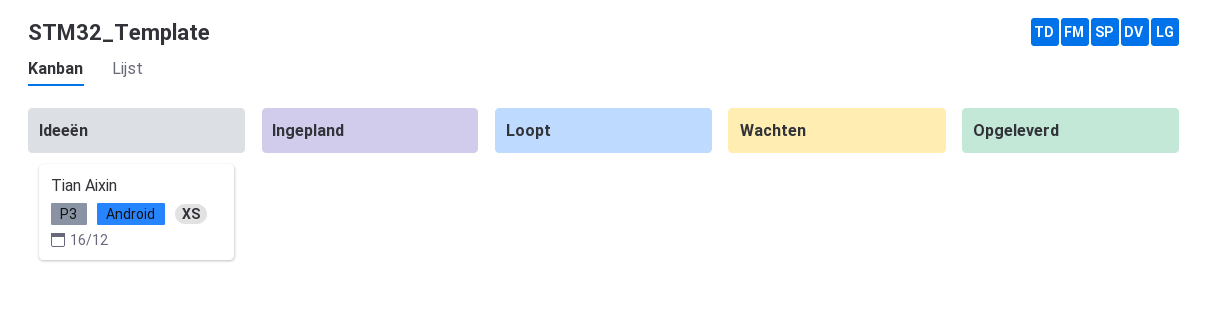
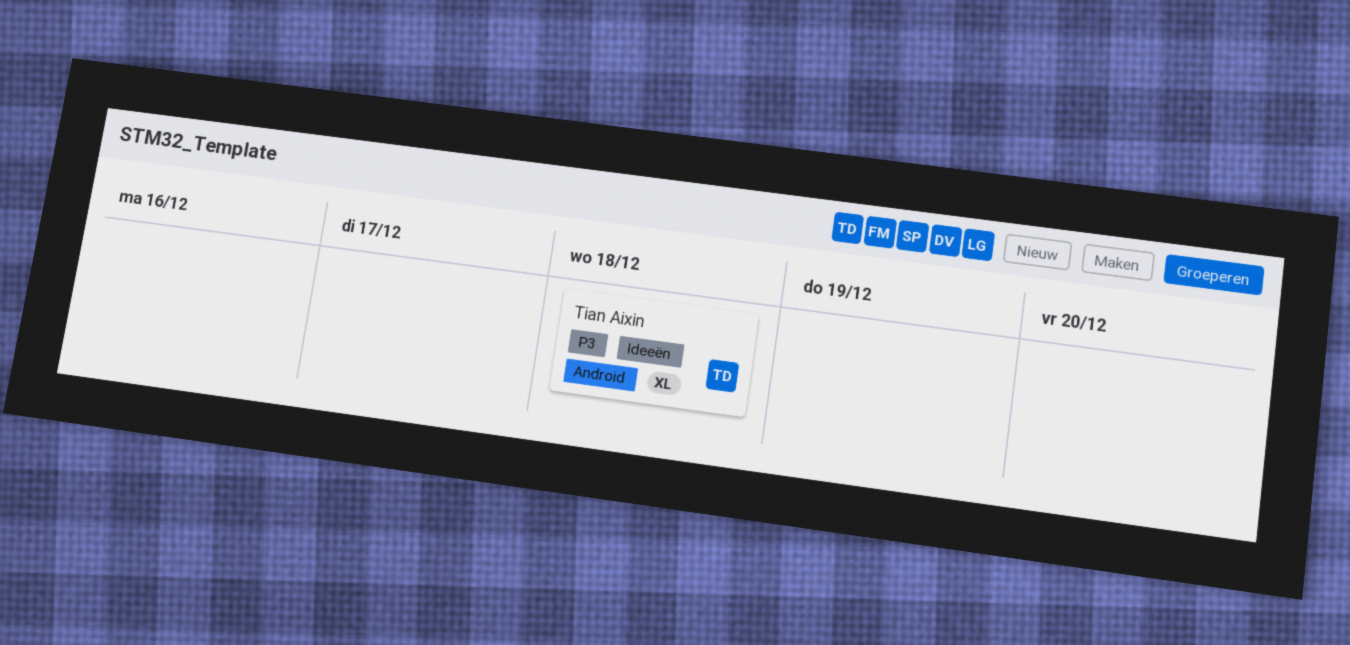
Tian Aixin, estimate: XS -> XL
Tian Aixin, due: Dec 16 -> Dec 18

